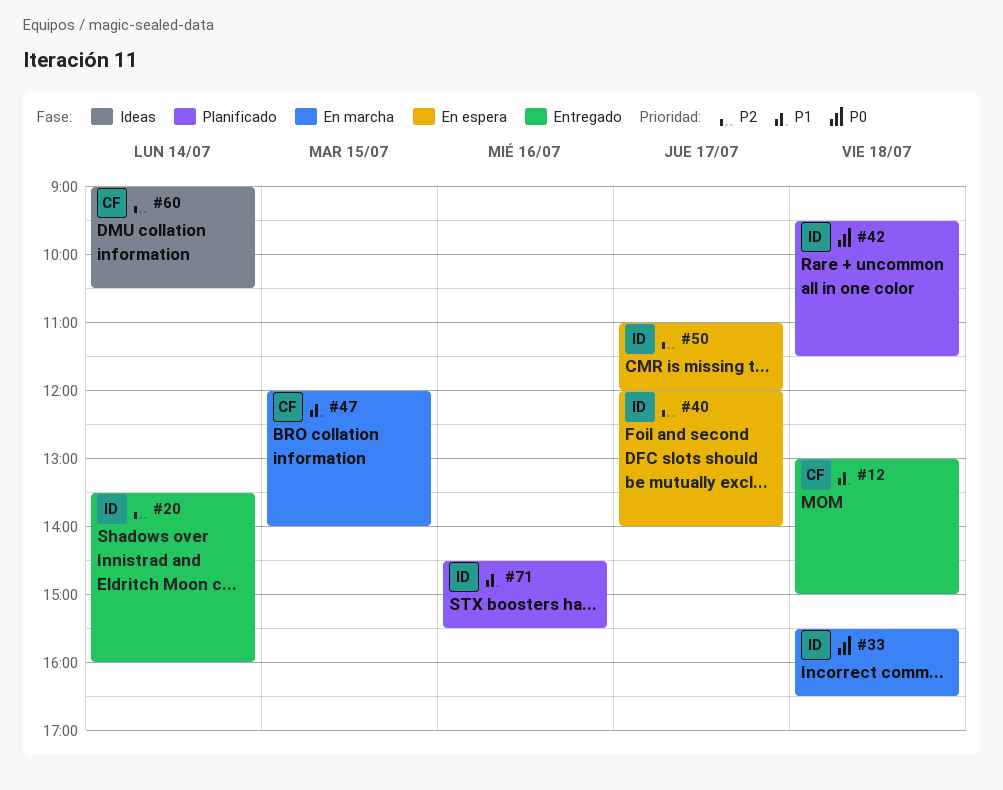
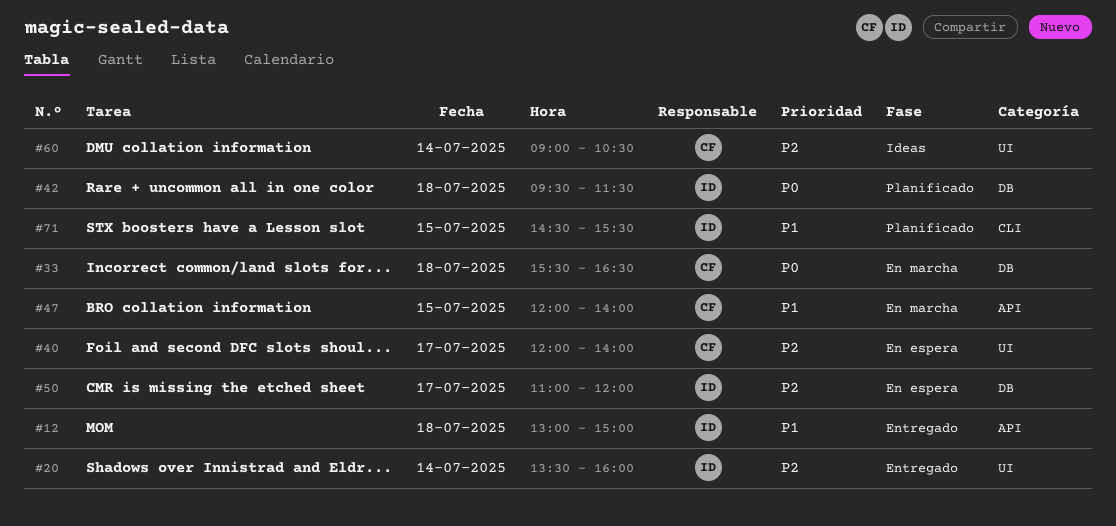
#12, owner: CF -> ID
#33, owner: ID -> CF
#40, owner: ID -> CF
#71, day: Jul 16 -> Jul 15

